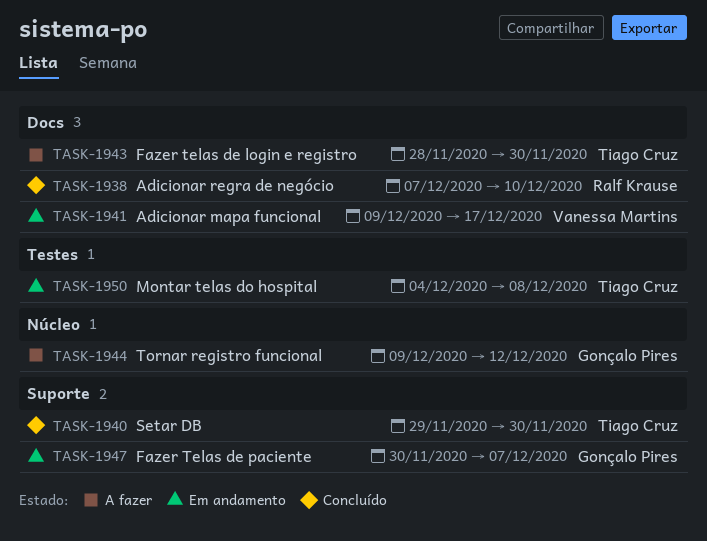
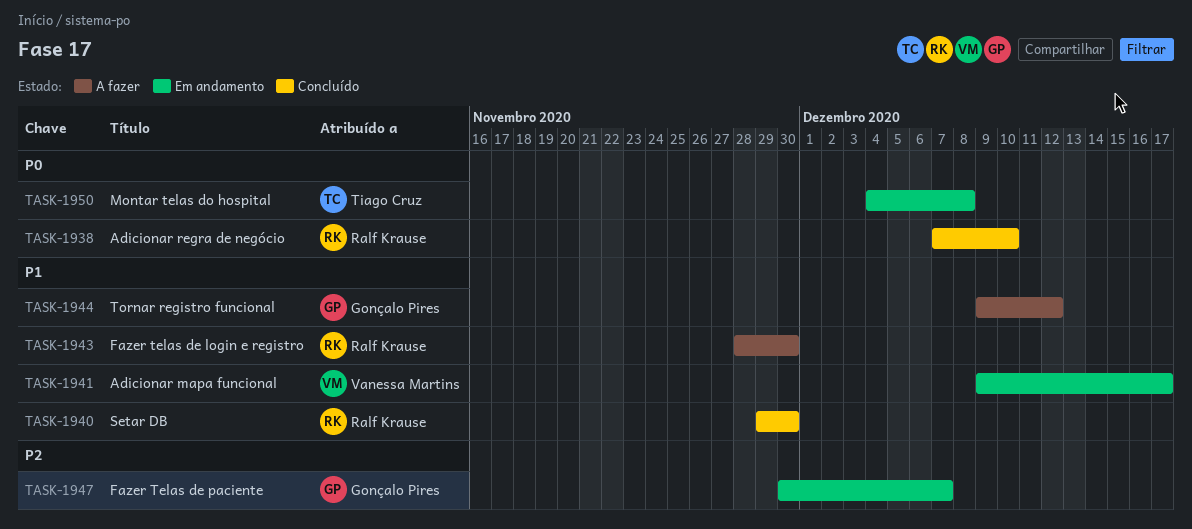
TASK-1940, owner: Tiago Cruz -> Ralf Krause
TASK-1943, owner: Tiago Cruz -> Ralf Krause

